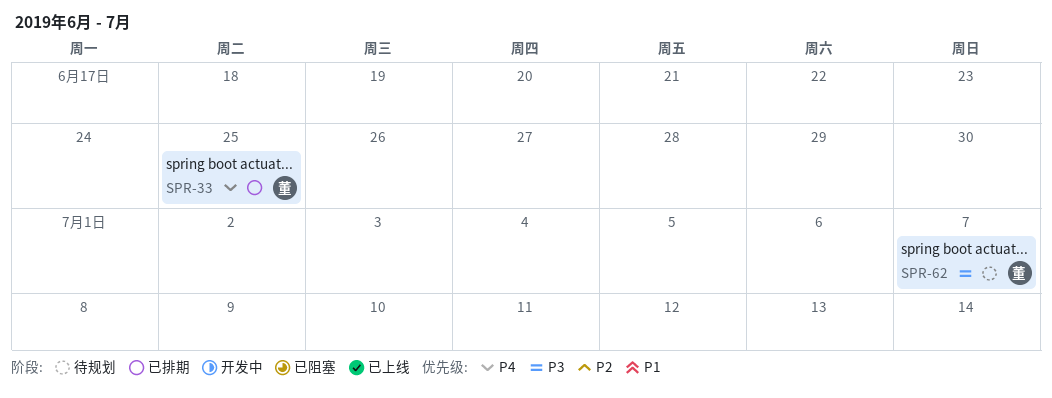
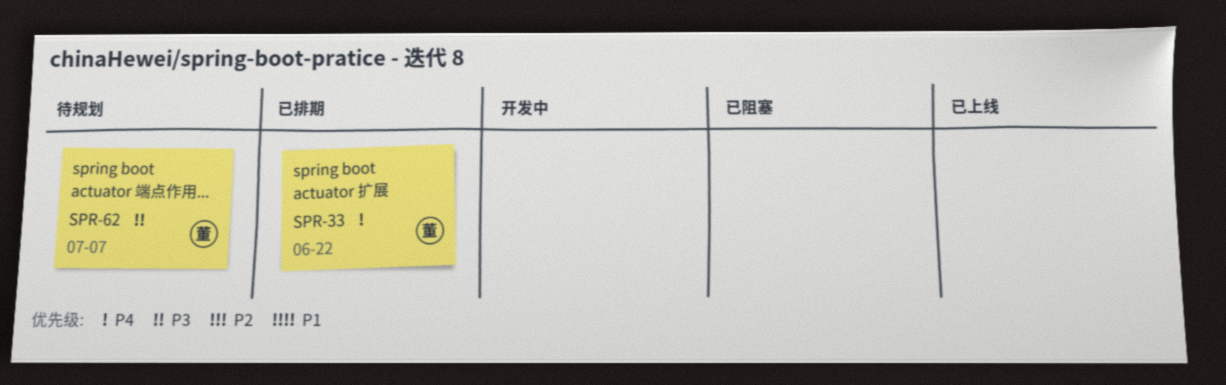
SPR-33, due: Jun 25 -> Jun 22

